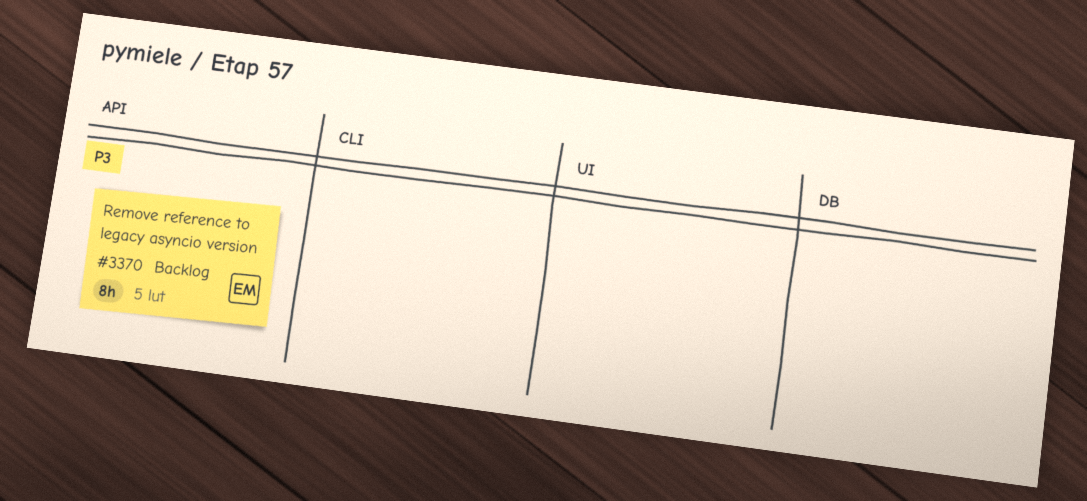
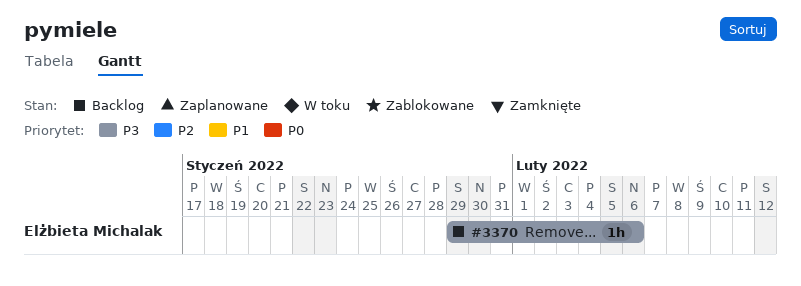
#3370, estimate: 8h -> 1h
#3370, due: Feb 5 -> Feb 6

